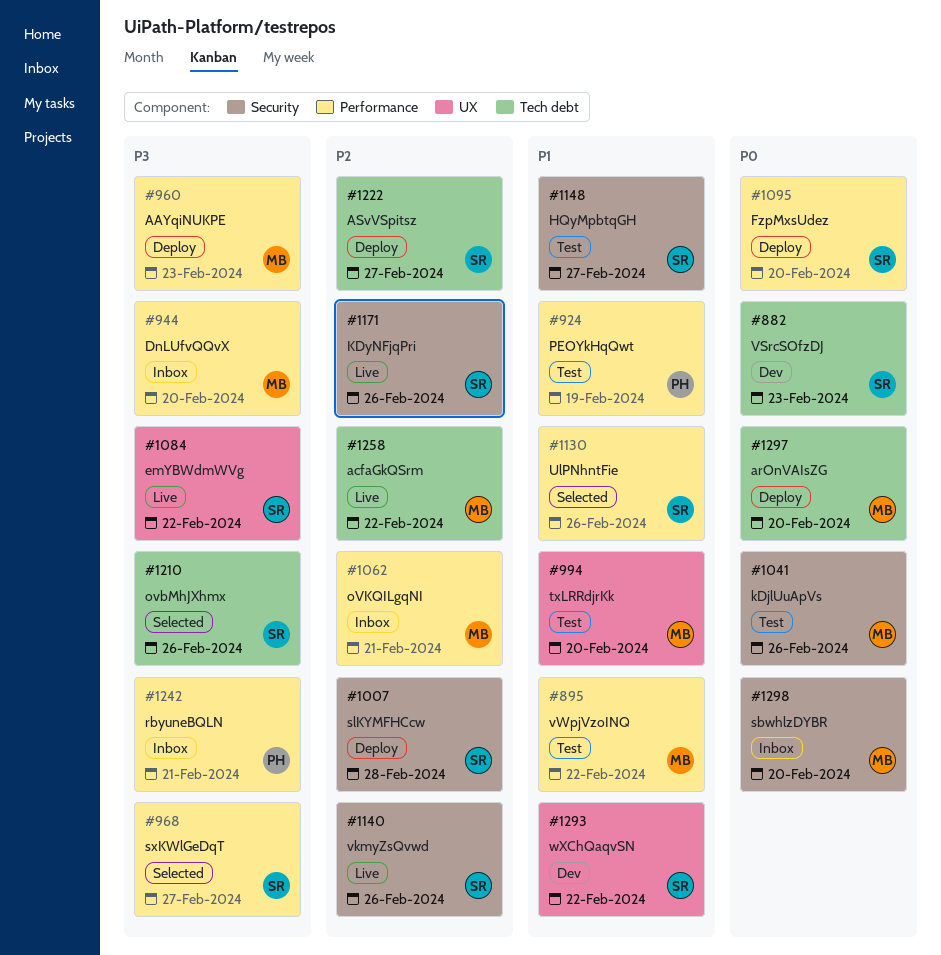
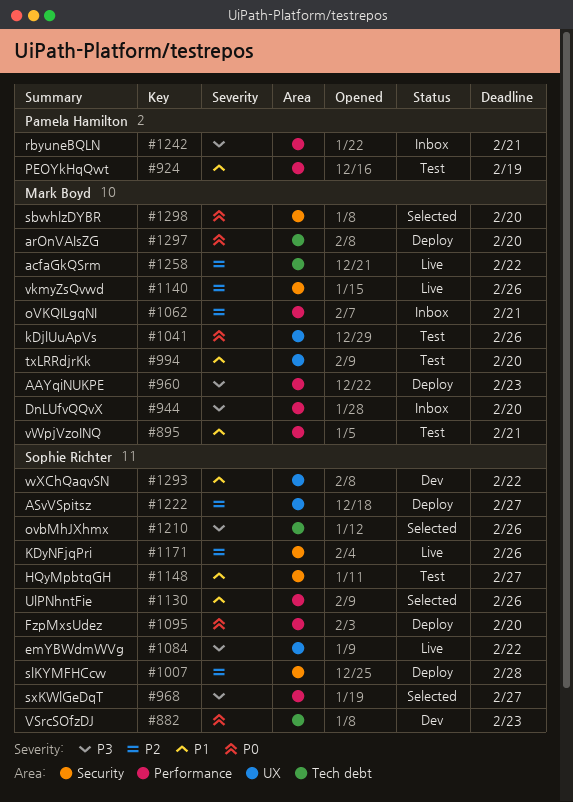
#895, due: Feb 22 -> Feb 21
#1041, label: Security -> UX
#1140, owner: Sophie Richter -> Mark Boyd
#1222, label: Tech debt -> UX
#1298, status: Inbox -> Selected

